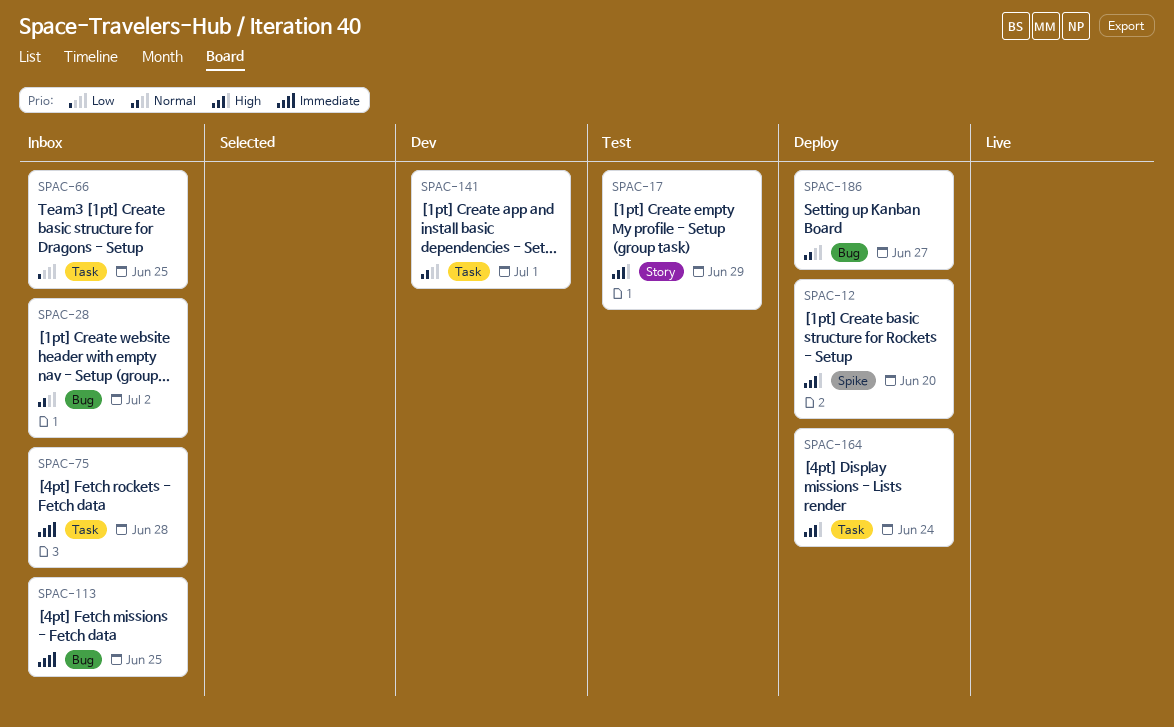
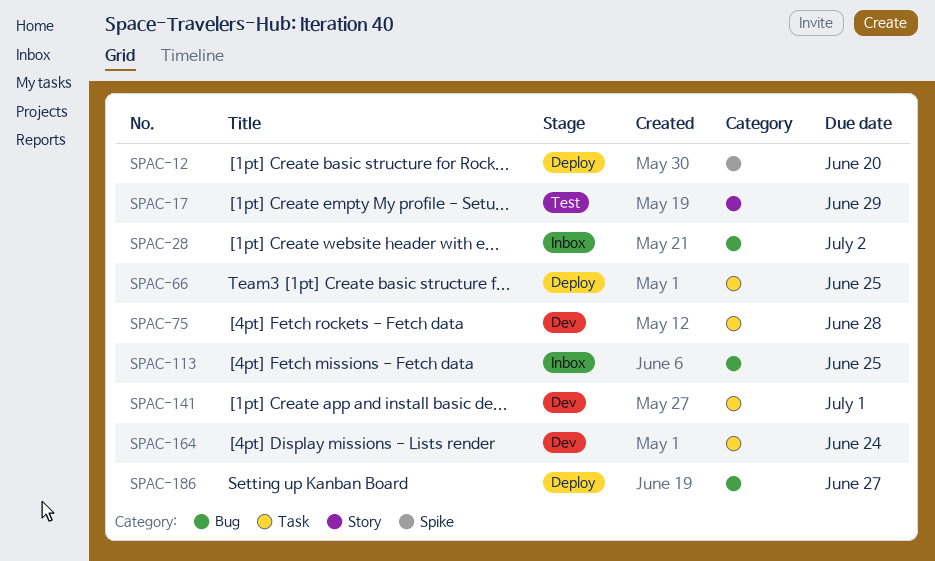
SPAC-66, status: Inbox -> Deploy
SPAC-75, status: Inbox -> Dev
SPAC-164, status: Deploy -> Dev

